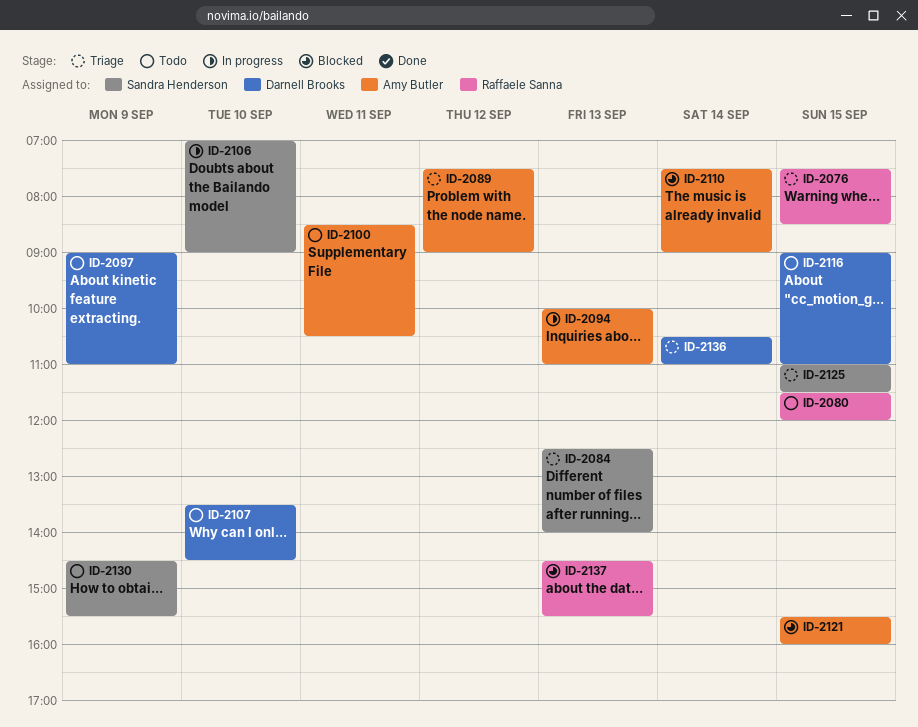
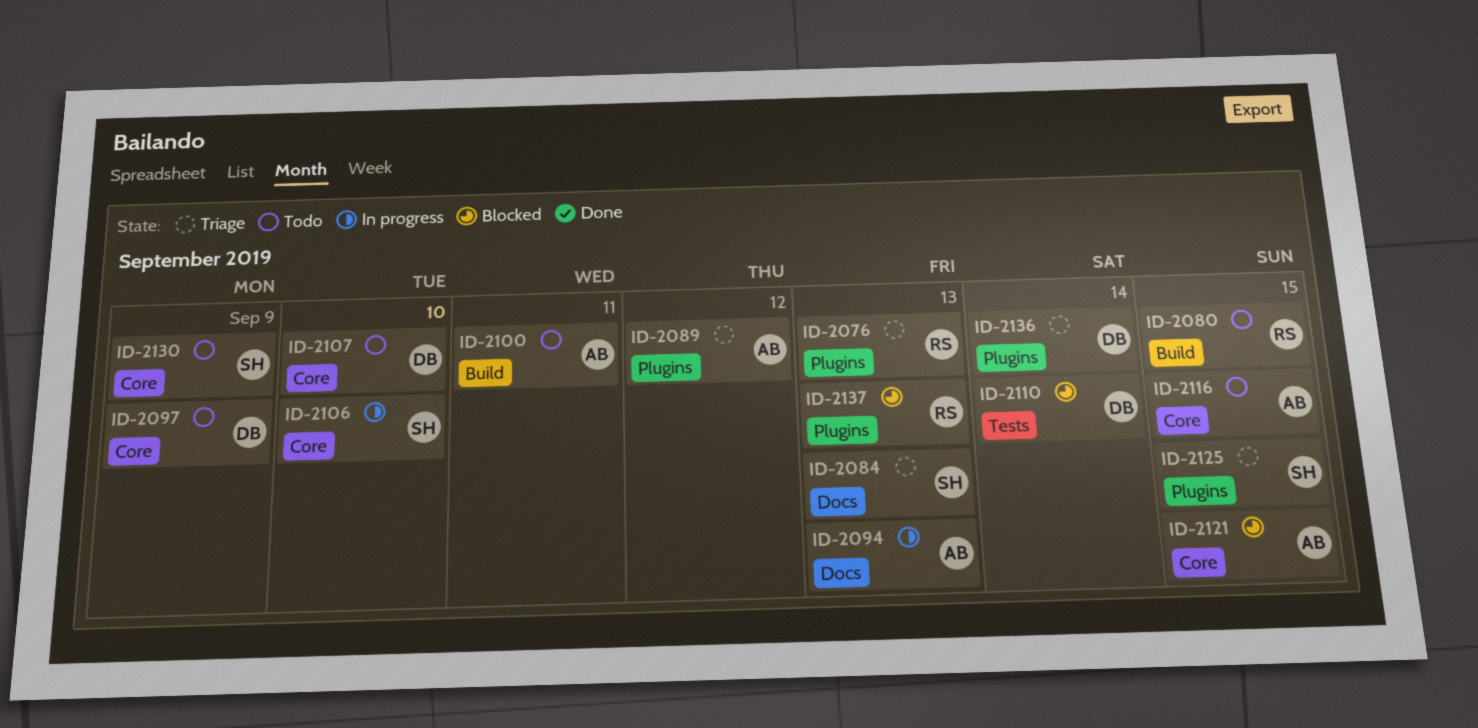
ID-2076, day: Sep 15 -> Sep 13
ID-2110, owner: Amy Butler -> Darnell Brooks
ID-2116, owner: Darnell Brooks -> Amy Butler

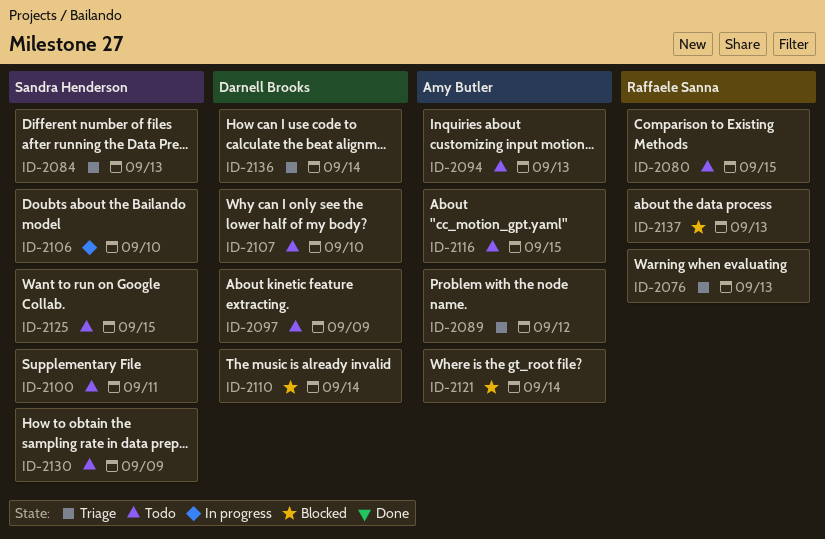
ID-2094, status: In progress -> Todo
ID-2100, owner: Amy Butler -> Sandra Henderson
ID-2121, day: Sep 15 -> Sep 14
ID-2125, status: Triage -> Todo

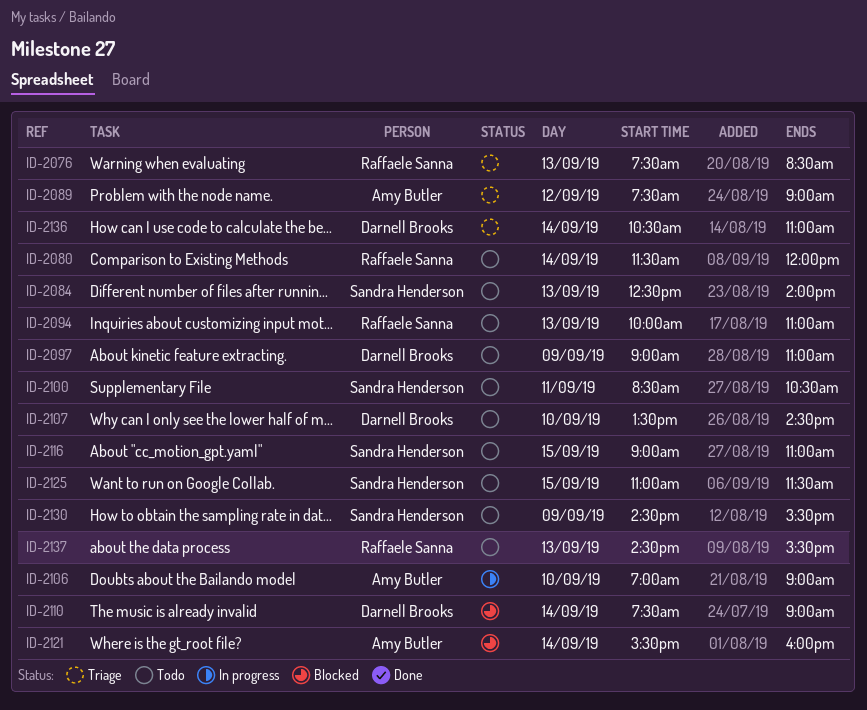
ID-2080, day: Sep 15 -> Sep 14
ID-2084, status: Triage -> Todo
ID-2094, owner: Amy Butler -> Raffaele Sanna
ID-2106, owner: Sandra Henderson -> Amy Butler
ID-2116, owner: Amy Butler -> Sandra Henderson
ID-2137, status: Blocked -> Todo

